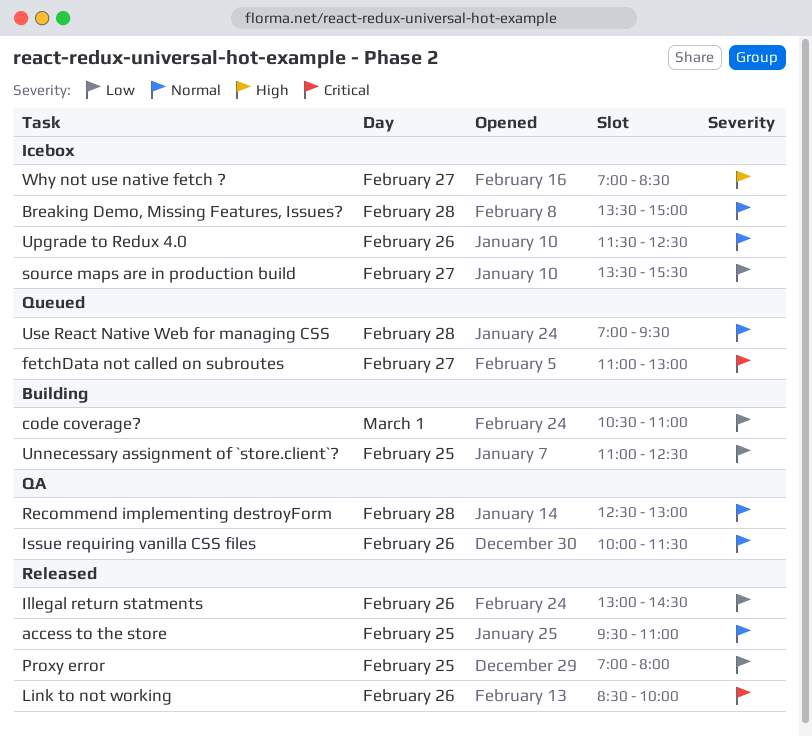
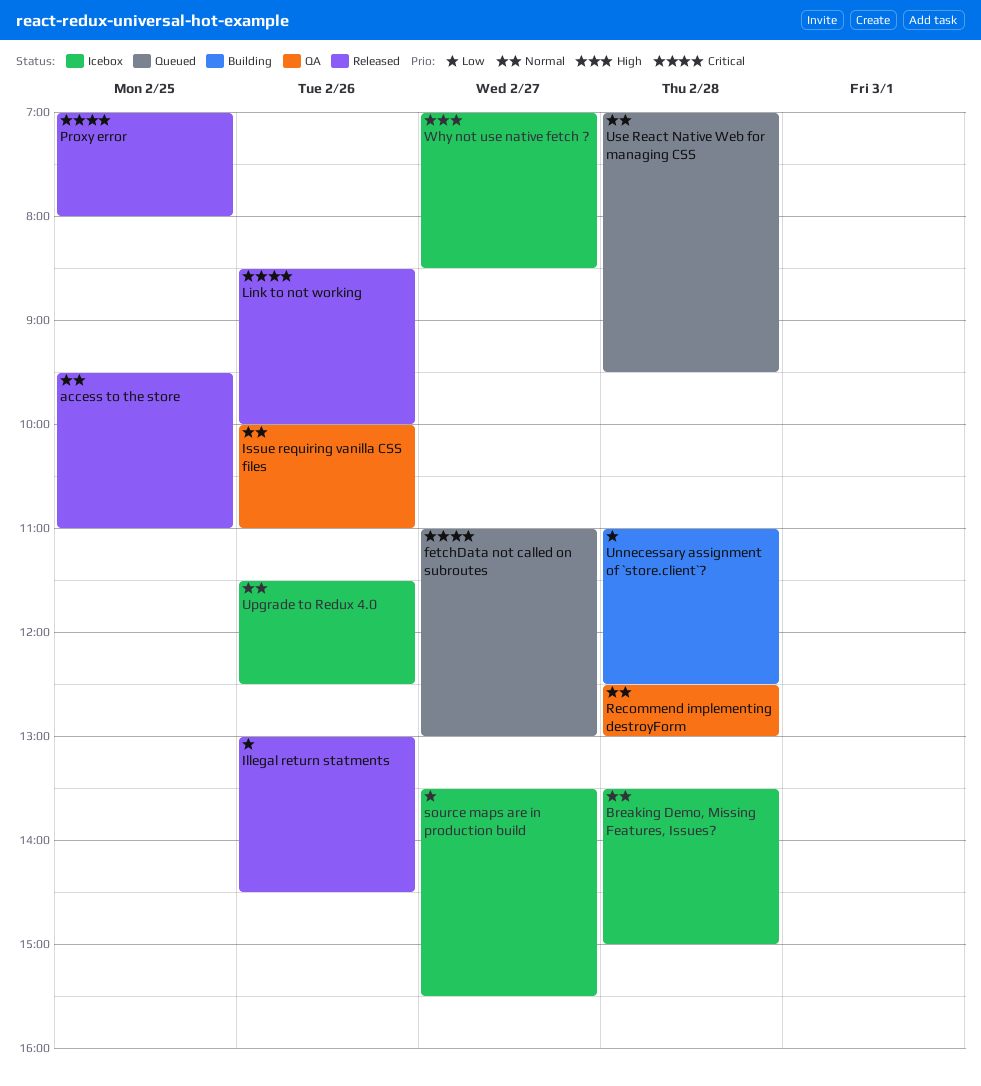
code coverage?: present -> none
Issue requiring vanilla CSS files, ends: 11:30 -> 11:00
Proxy error, priority: Low -> Critical
Unnecessary assignment of `store.client`?, day: Feb 25 -> Feb 28

